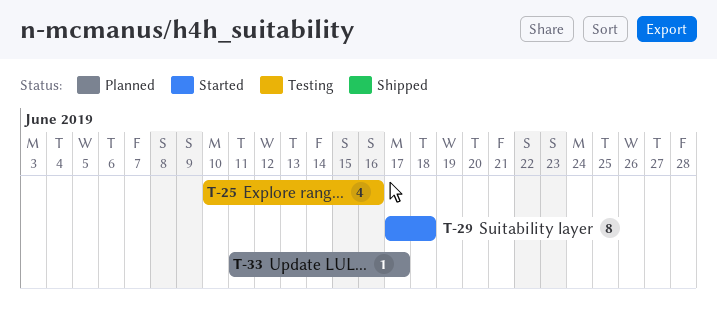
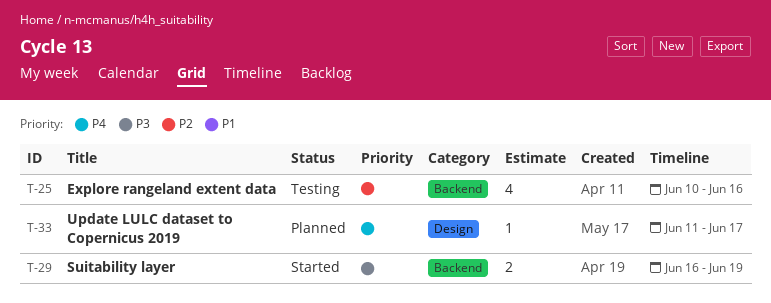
T-29, estimate: 8 -> 2
T-29, start: Jun 17 -> Jun 16
T-29, due: Jun 18 -> Jun 19

